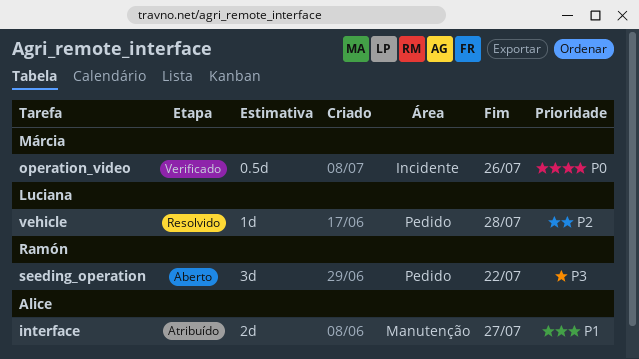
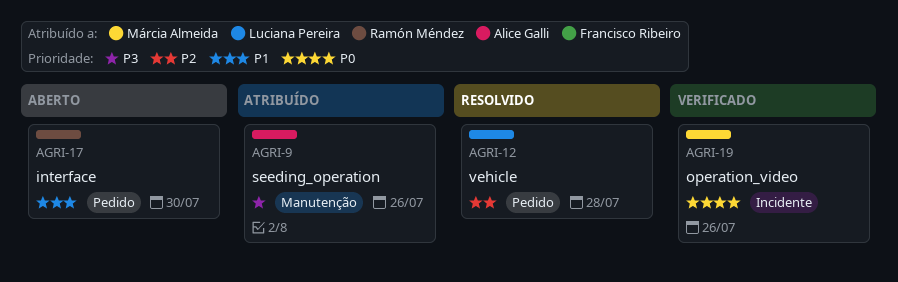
interface, status: Atribuído -> Aberto
interface, owner: Alice Galli -> Ramón Méndez
interface, label: Manutenção -> Pedido
interface, due: Jul 27 -> Jul 30
seeding_operation, status: Aberto -> Atribuído
seeding_operation, owner: Ramón Méndez -> Alice Galli
seeding_operation, label: Pedido -> Manutenção
seeding_operation, due: Jul 22 -> Jul 26

